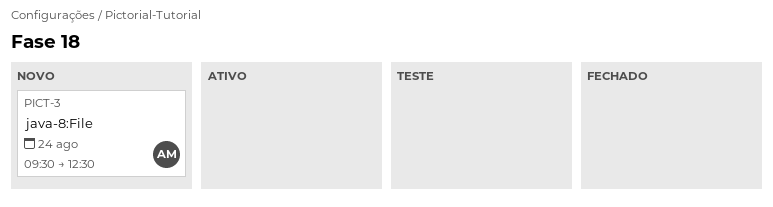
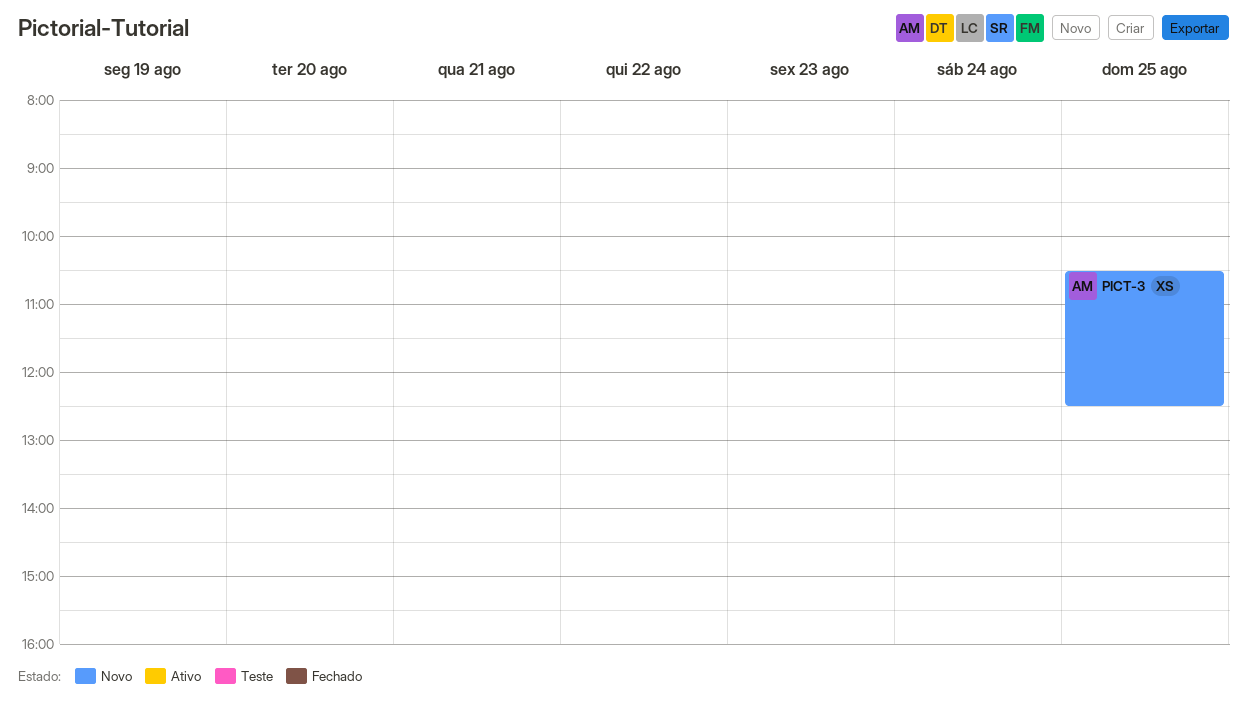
PICT-3, day: Aug 24 -> Aug 25
PICT-3, begins: 09:30 -> 10:30

